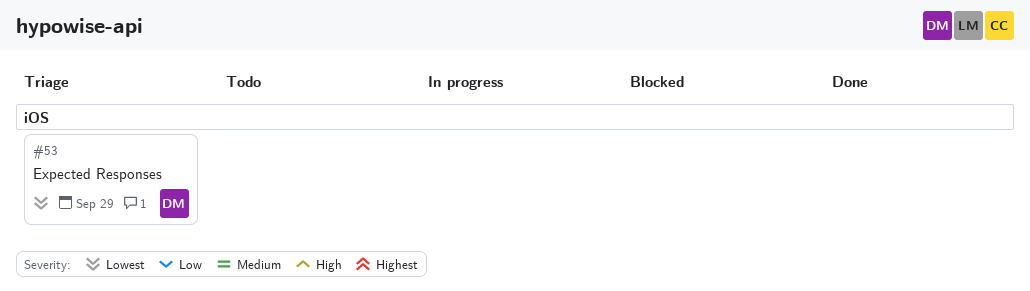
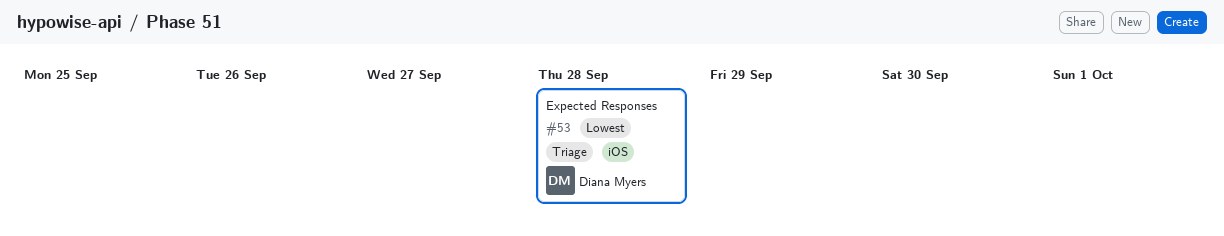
#53, due: Sep 29 -> Sep 28

